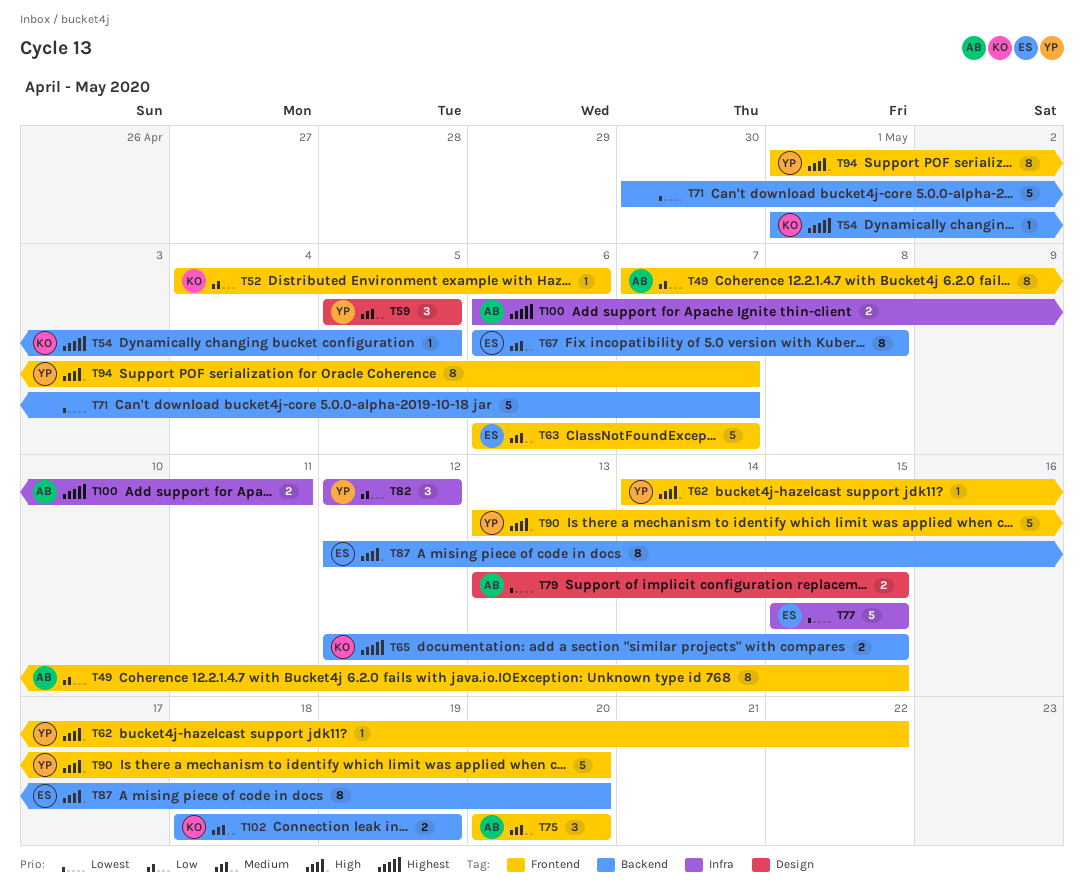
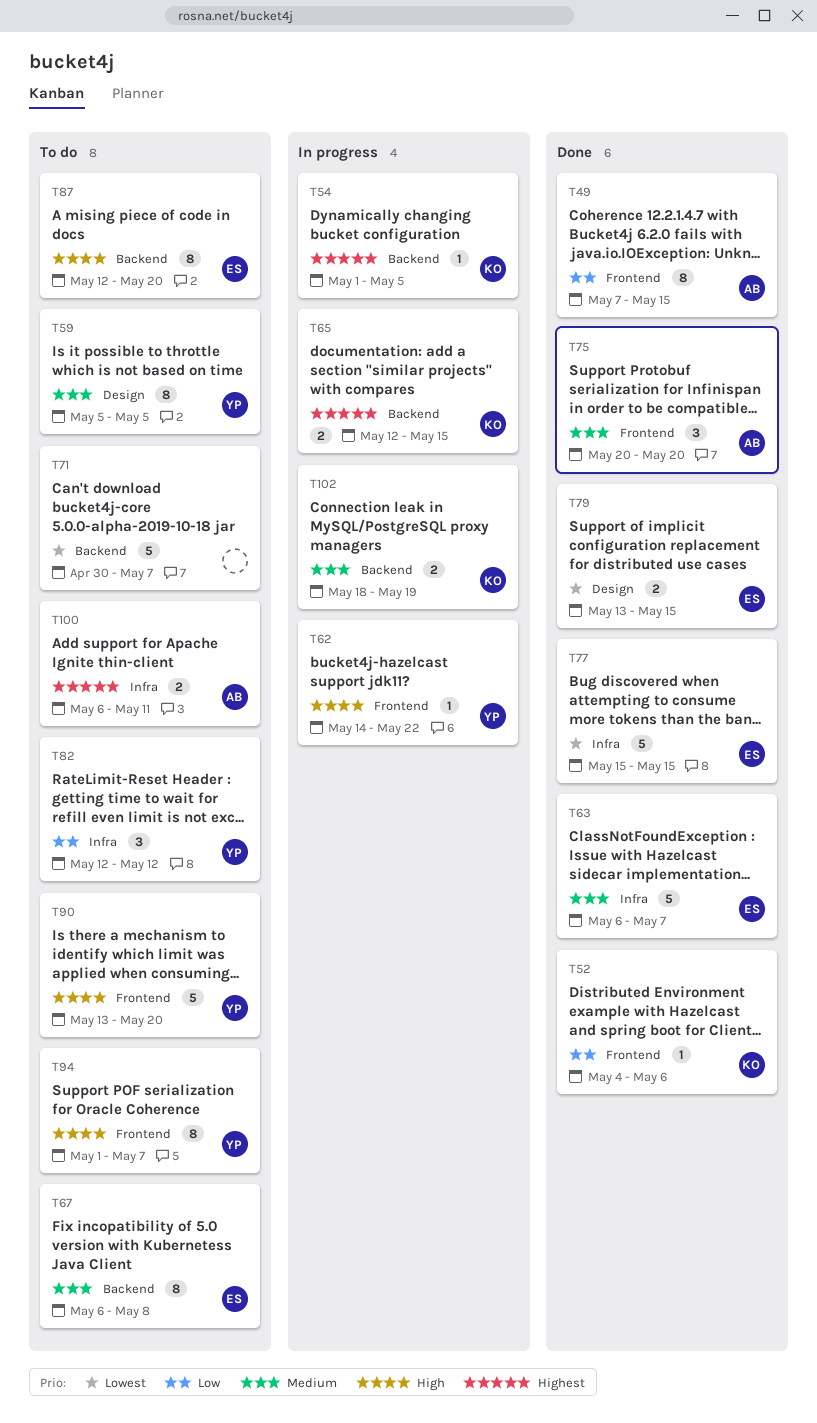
T59, estimate: 3 -> 8
T63, label: Frontend -> Infra
T79, owner: AB -> ES

